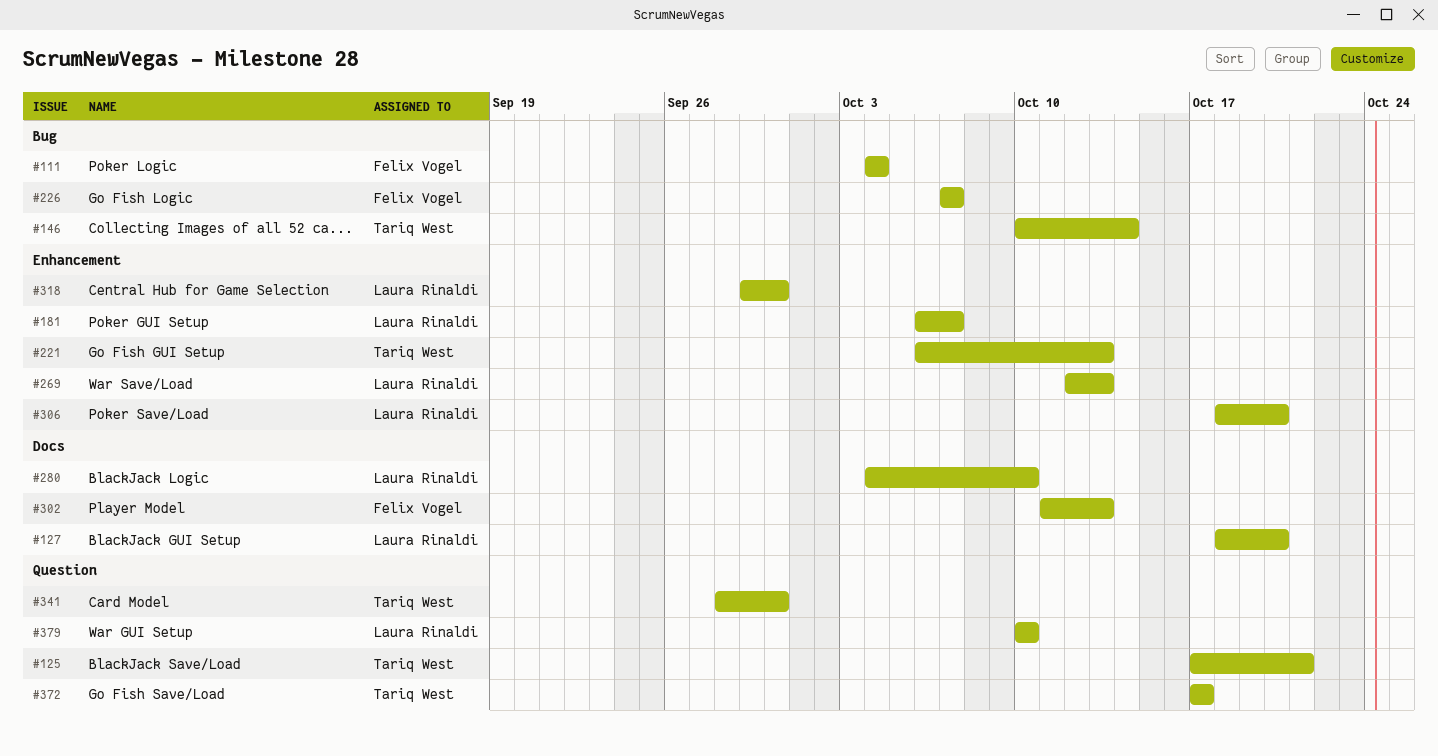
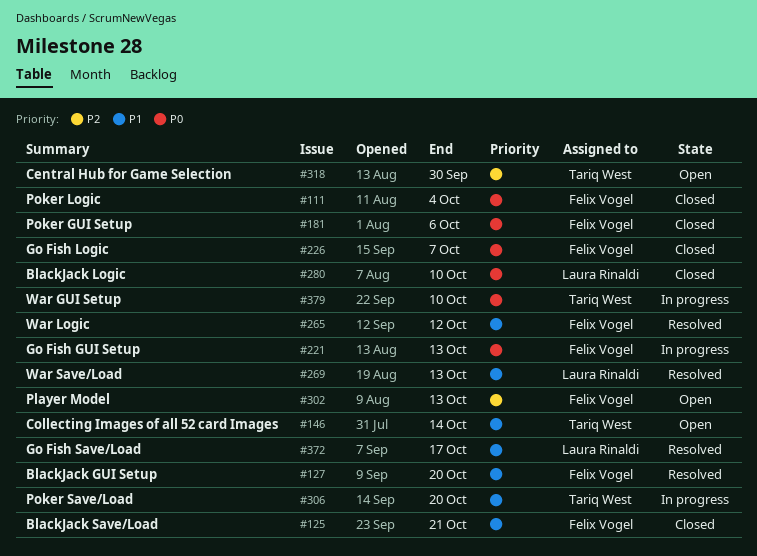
#125, owner: Tariq West -> Felix Vogel
#127, owner: Laura Rinaldi -> Felix Vogel
#181, owner: Laura Rinaldi -> Felix Vogel
#181, due: Oct 7 -> Oct 6
#221, owner: Tariq West -> Felix Vogel
#265: none -> present
#306, owner: Laura Rinaldi -> Tariq West
#318, owner: Laura Rinaldi -> Tariq West
#341: present -> none
#372, owner: Tariq West -> Laura Rinaldi
#379, owner: Laura Rinaldi -> Tariq West

